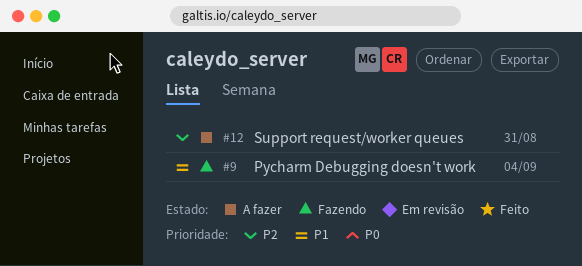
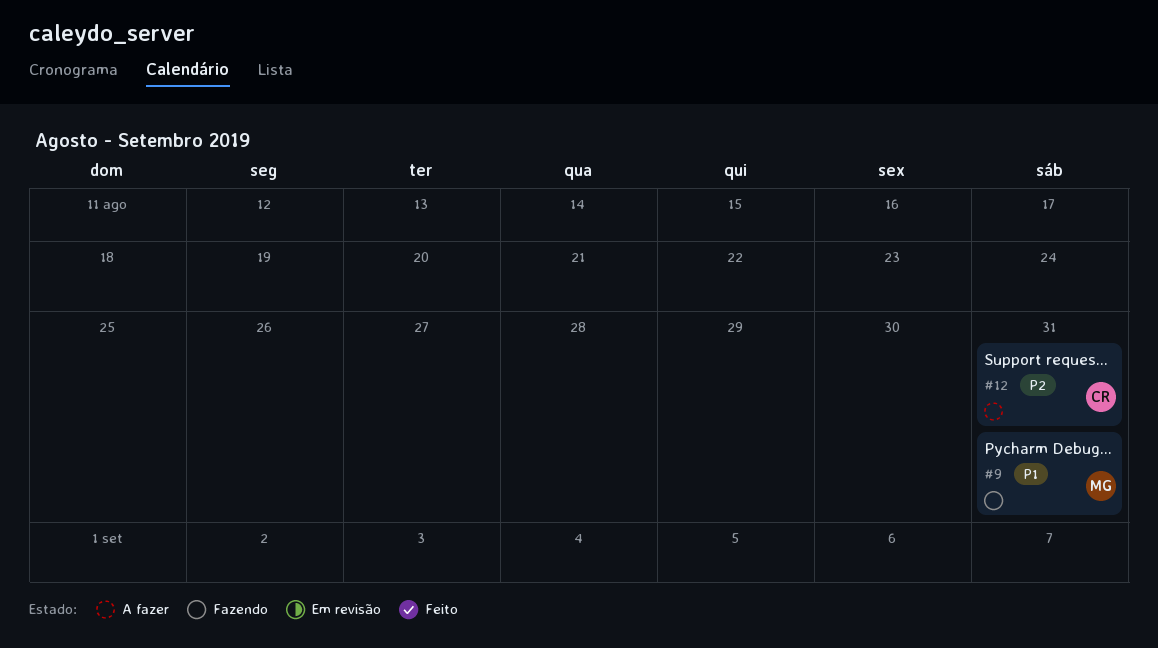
#9, due: Sep 4 -> Aug 31

